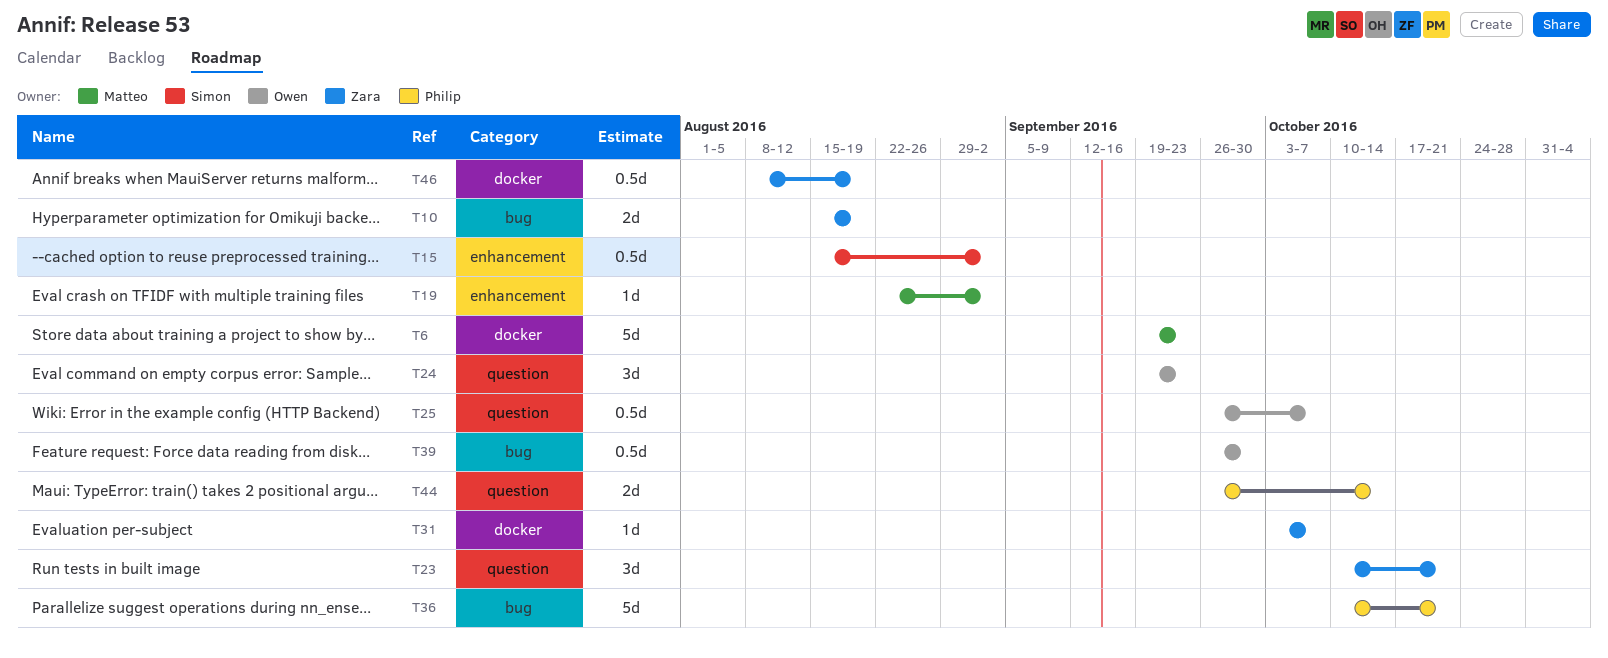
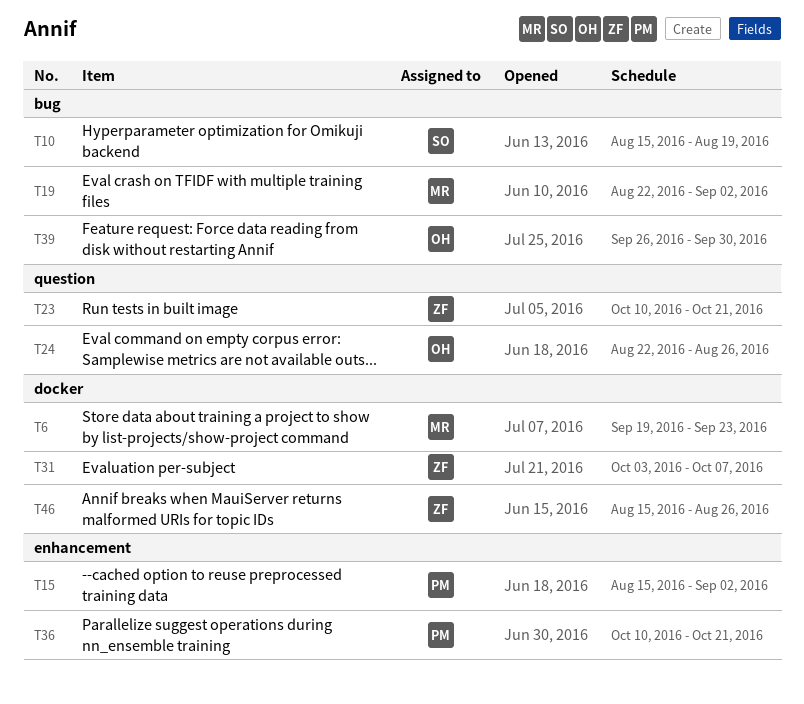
T10, owner: Zara -> Simon
T15, owner: Simon -> Philip
T19, label: enhancement -> bug
T24, start: Sep 19 -> Aug 22
T24, due: Sep 23 -> Aug 26
T25: present -> none
T36, label: bug -> enhancement
T44: present -> none
T46, start: Aug 8 -> Aug 15
T46, due: Aug 19 -> Aug 26

